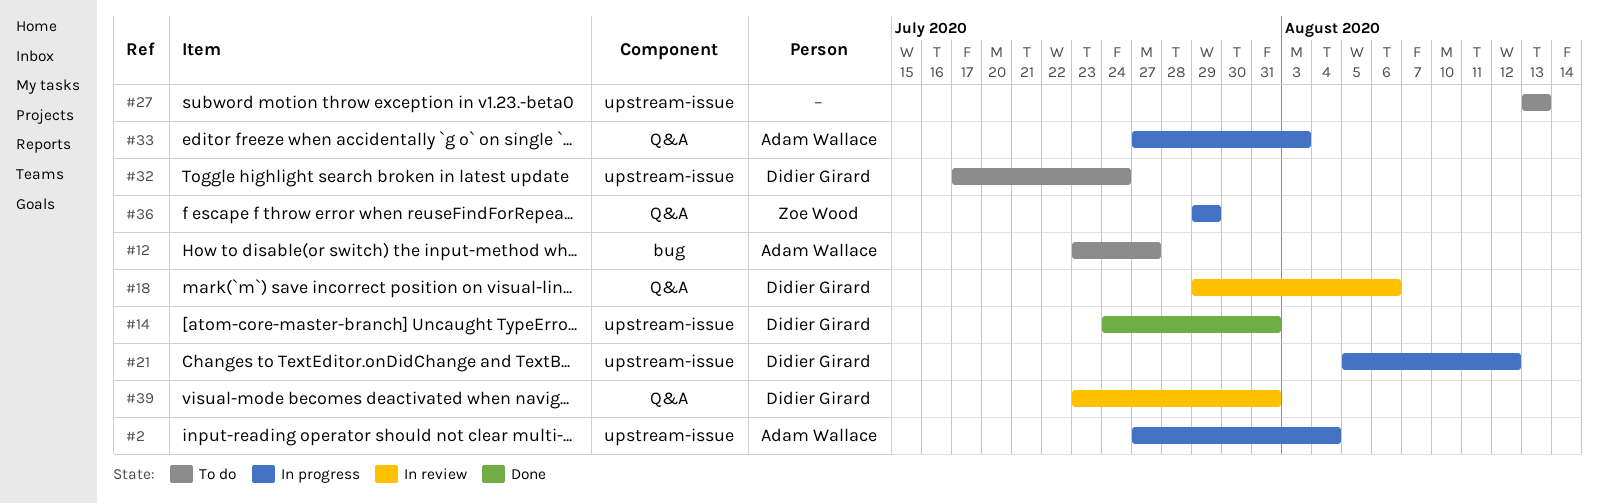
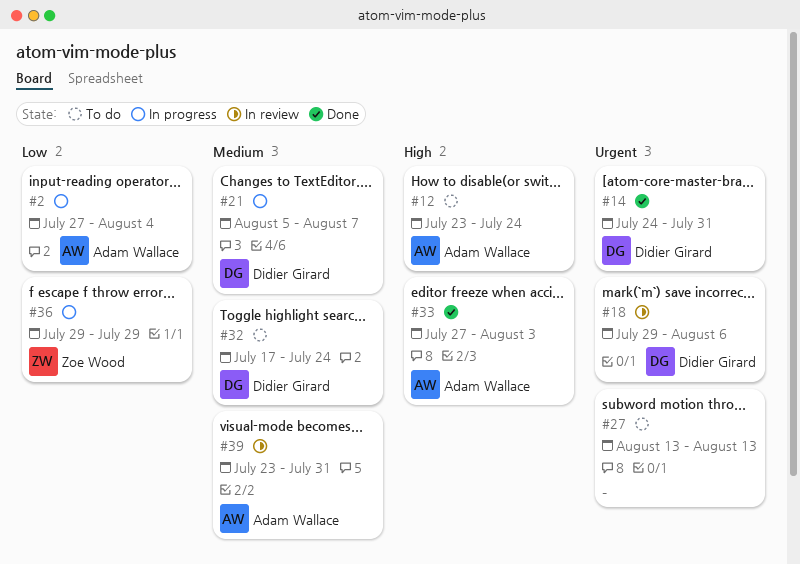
#12, due: Jul 27 -> Jul 24
#21, due: Aug 12 -> Aug 7
#33, status: In progress -> Done
#39, owner: Didier Girard -> Adam Wallace

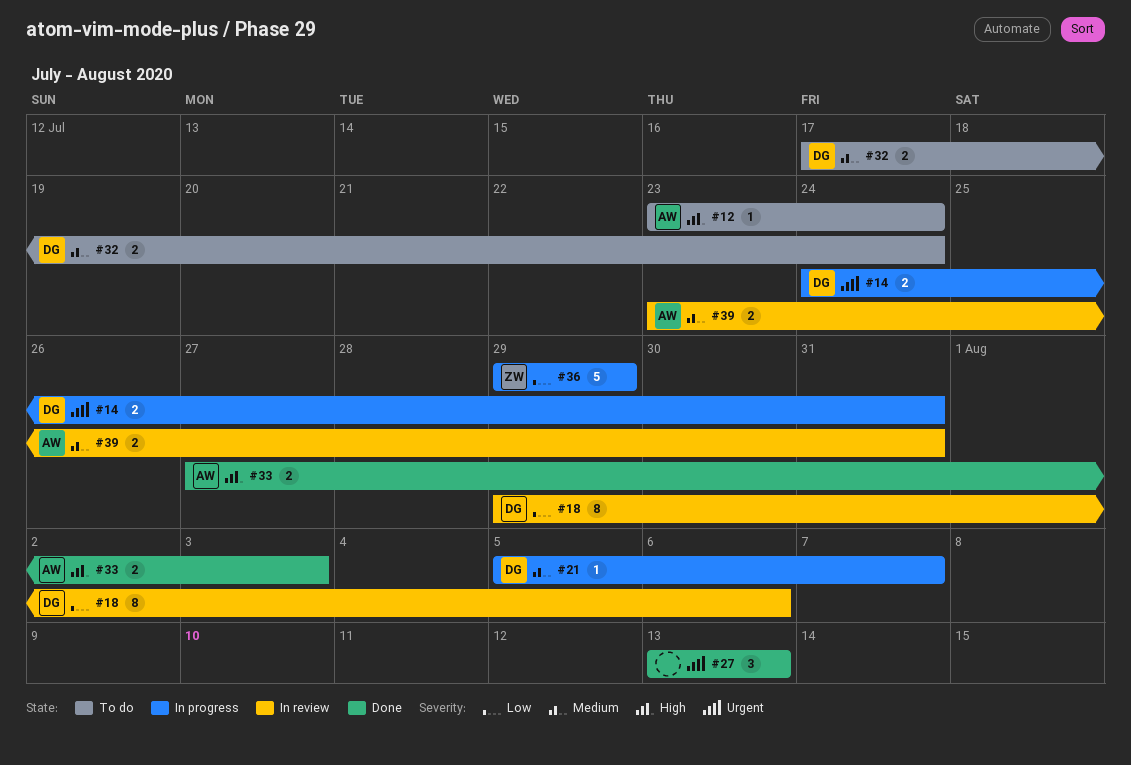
#2: present -> none
#14, status: Done -> In progress
#18, priority: Urgent -> Low
#27, status: To do -> Done

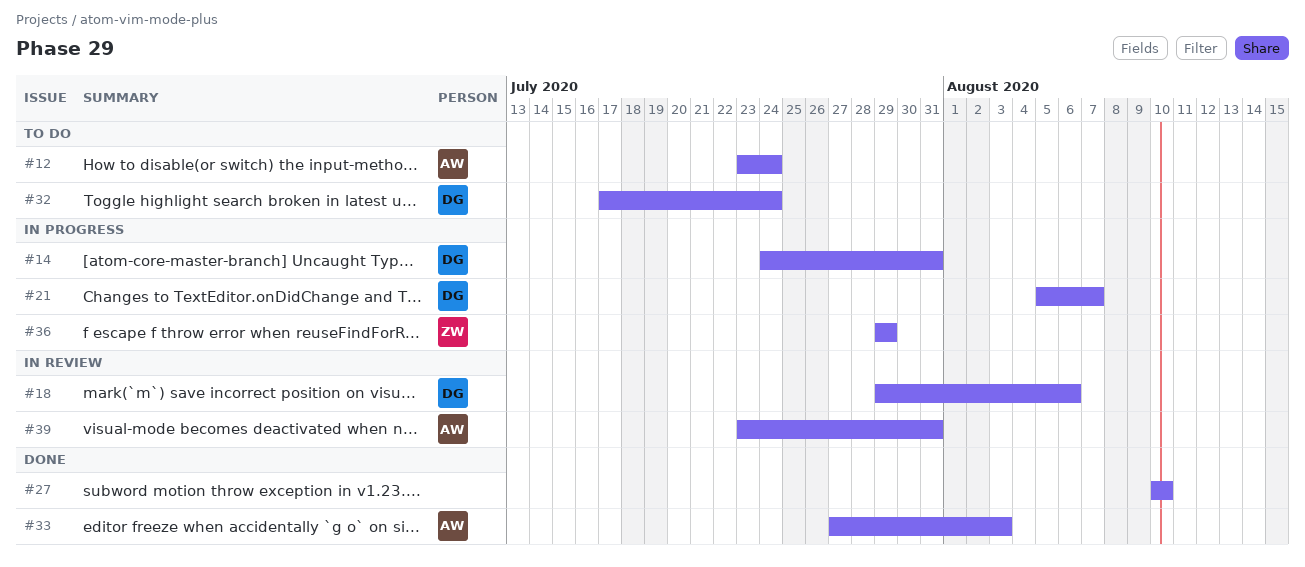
#27, start: Aug 13 -> Aug 10
#27, due: Aug 13 -> Aug 10

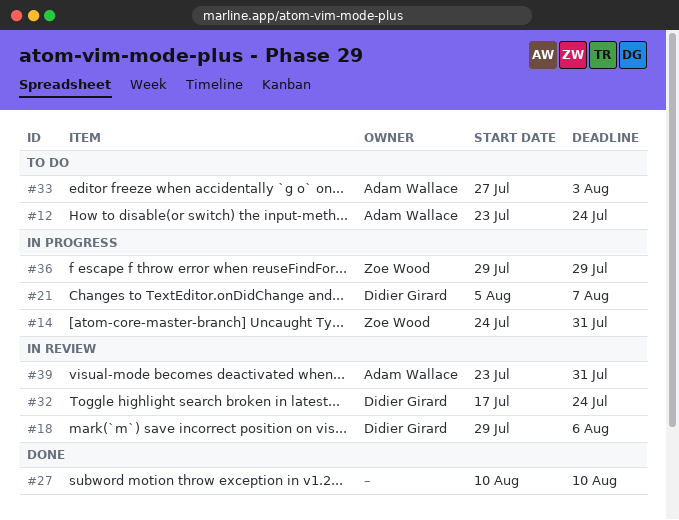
#14, owner: Didier Girard -> Zoe Wood
#32, status: To do -> In review
#33, status: Done -> To do

